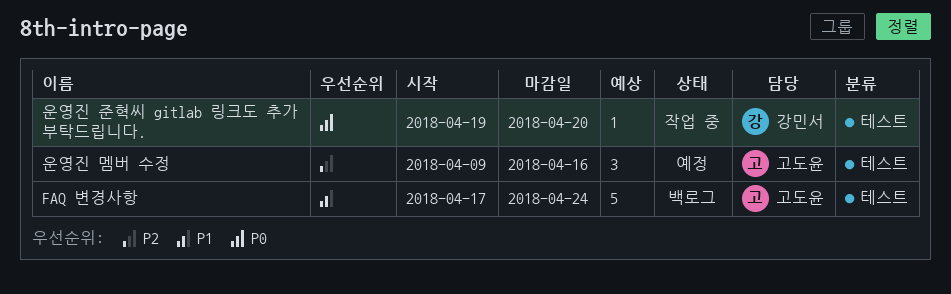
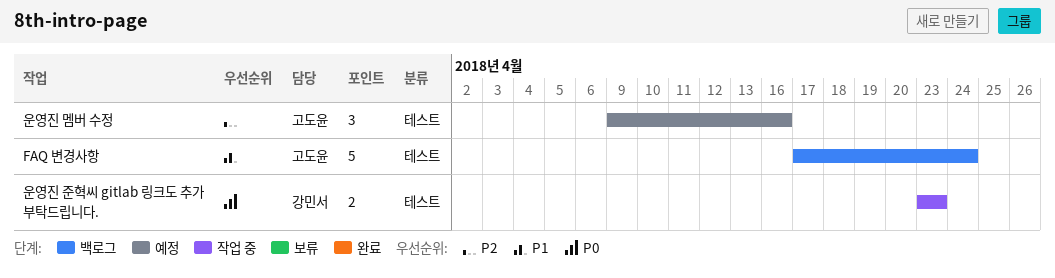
운영진 준혁씨 gitlab 링크도 추가 부탁드립니다., estimate: 1 -> 2
운영진 준혁씨 gitlab 링크도 추가 부탁드립니다., start: Apr 19 -> Apr 23
운영진 준혁씨 gitlab 링크도 추가 부탁드립니다., due: Apr 20 -> Apr 23

